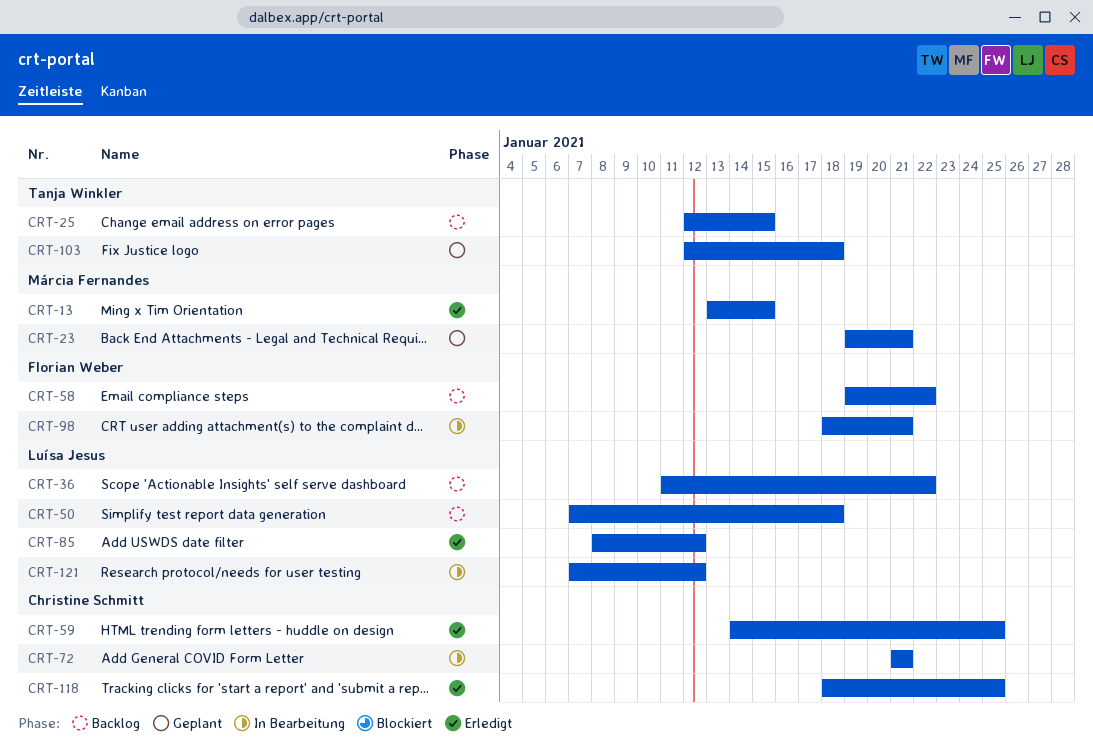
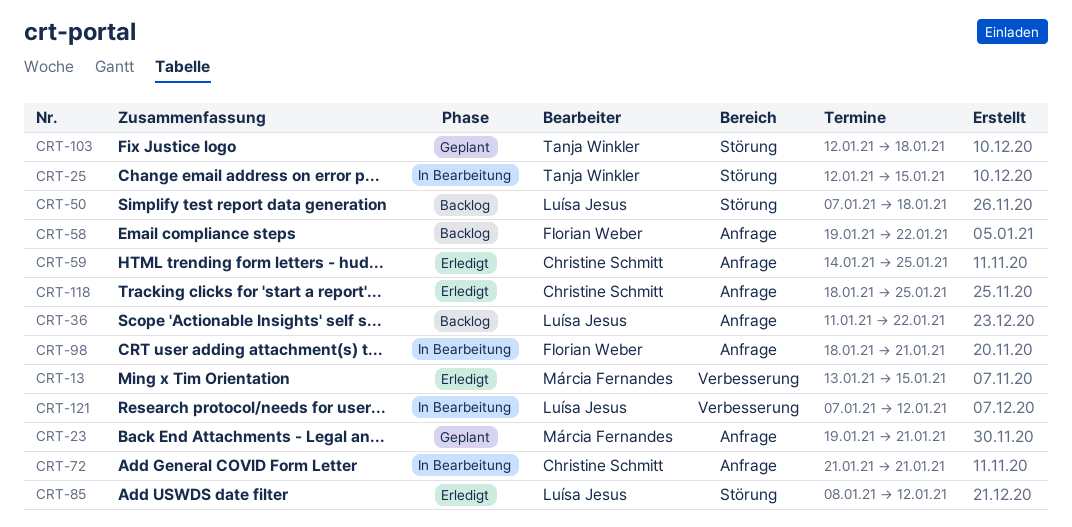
CRT-25, status: Backlog -> In Bearbeitung

